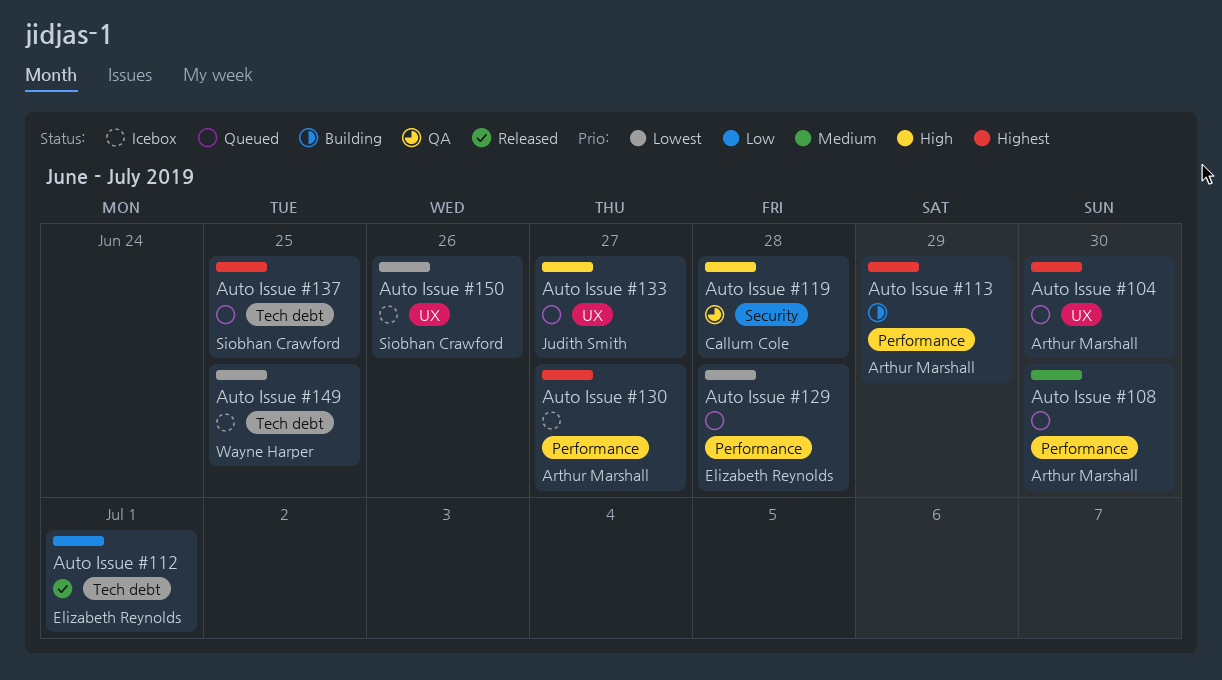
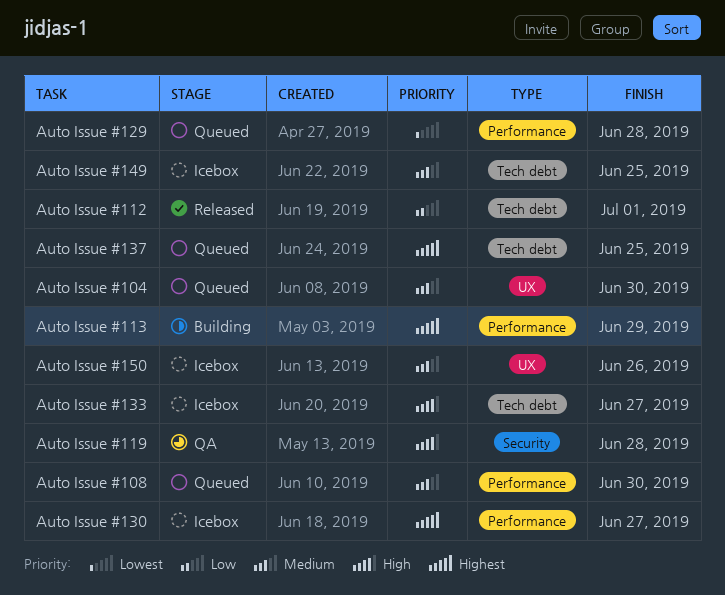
Auto Issue #104, priority: Highest -> Medium
Auto Issue #133, status: Queued -> Icebox
Auto Issue #133, label: UX -> Tech debt
Auto Issue #149, priority: Lowest -> Medium
Auto Issue #150, priority: Lowest -> Medium

